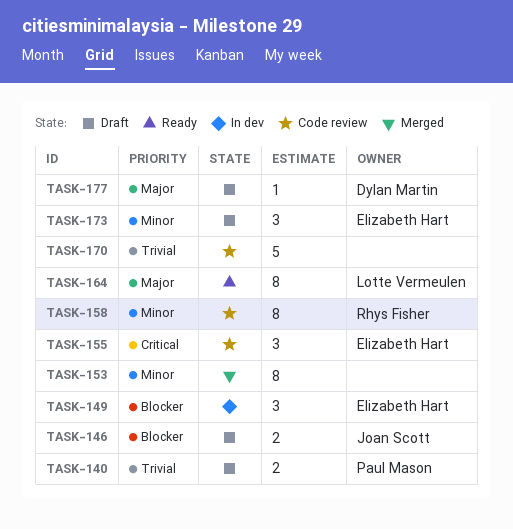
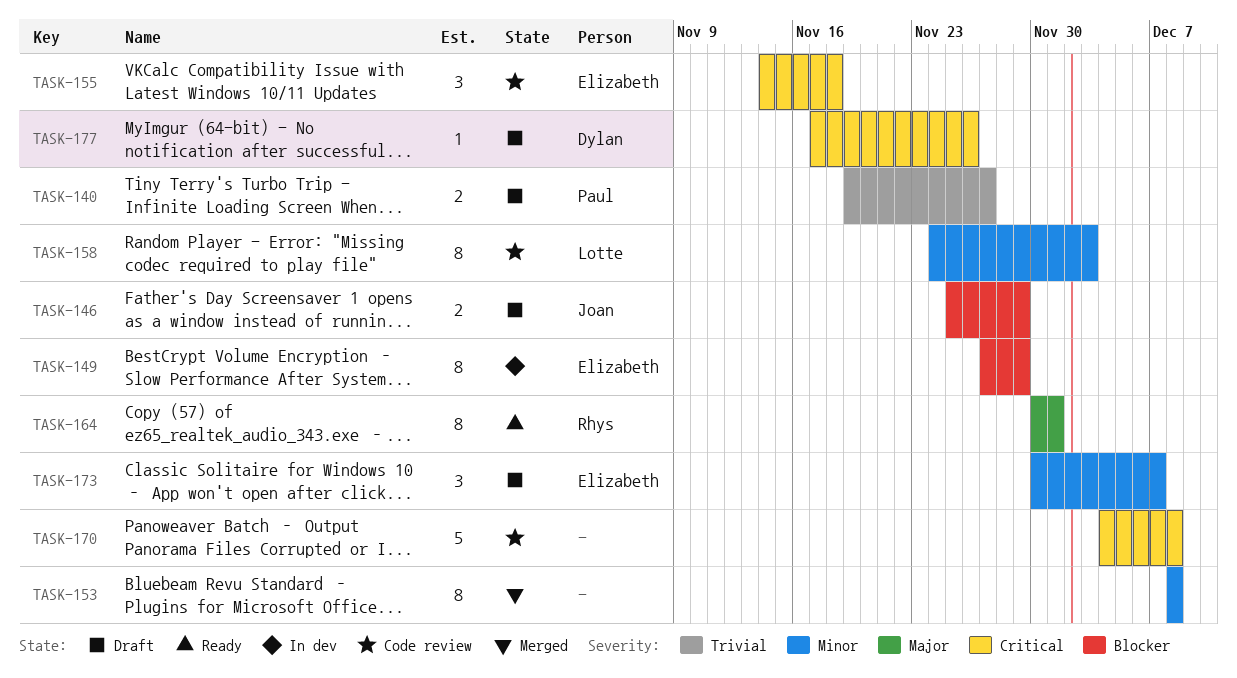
TASK-149, estimate: 3 -> 8
TASK-158, owner: Rhys Fisher -> Lotte Vermeulen
TASK-164, owner: Lotte Vermeulen -> Rhys Fisher
TASK-170, priority: Trivial -> Critical
TASK-177, priority: Major -> Critical

